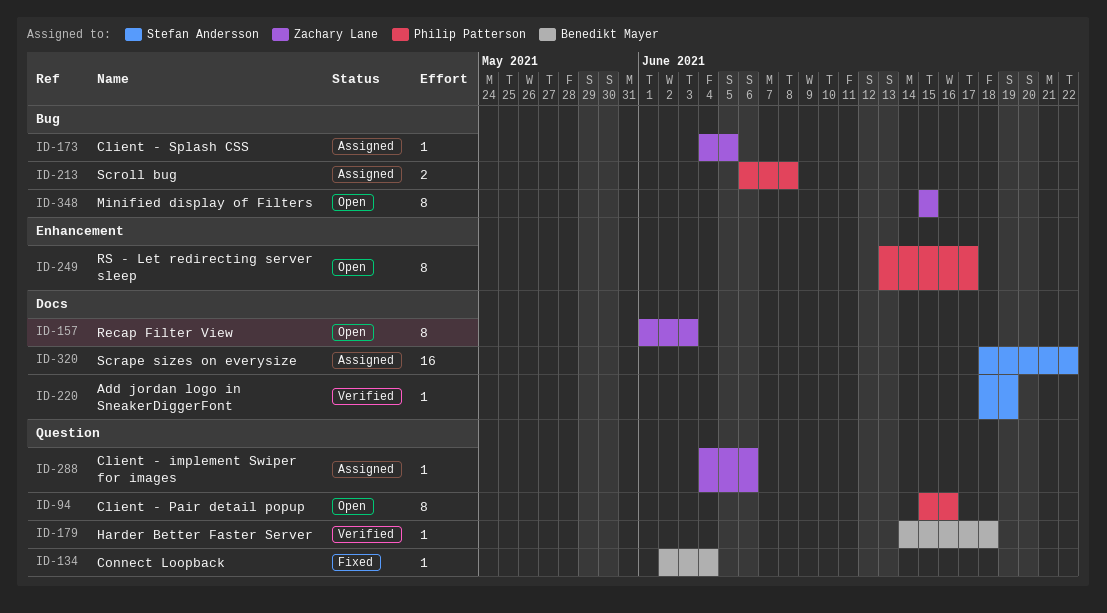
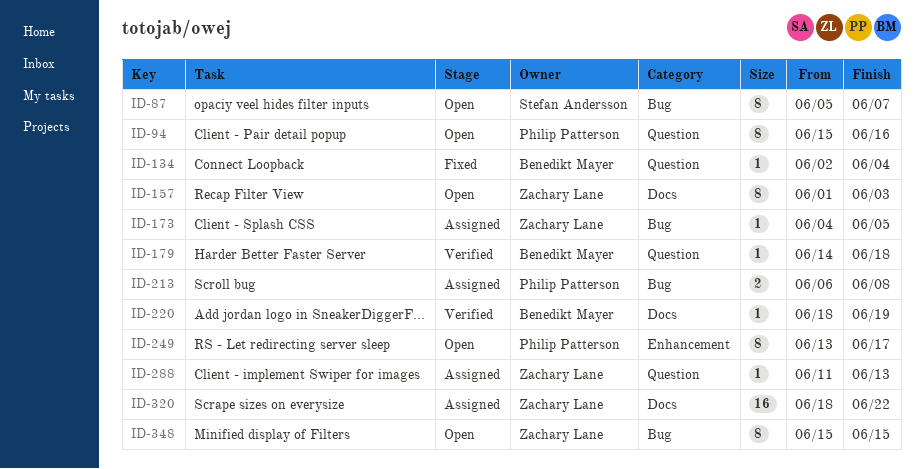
ID-87: none -> present
ID-220, owner: Stefan Andersson -> Benedikt Mayer
ID-288, start: Jun 4 -> Jun 11
ID-288, due: Jun 6 -> Jun 13
ID-320, owner: Stefan Andersson -> Zachary Lane

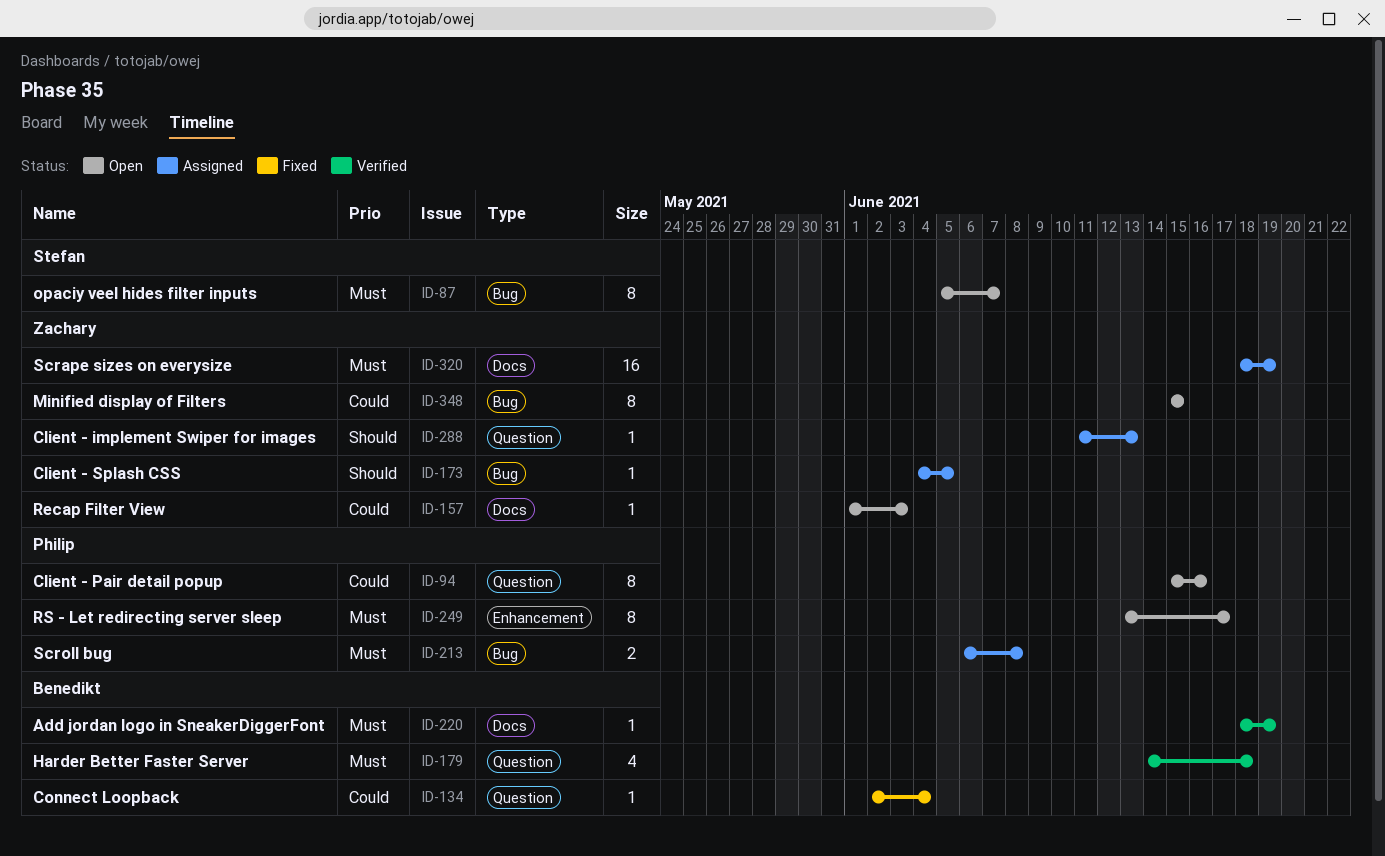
ID-157, estimate: 8 -> 1
ID-179, estimate: 1 -> 4
ID-320, due: Jun 22 -> Jun 19

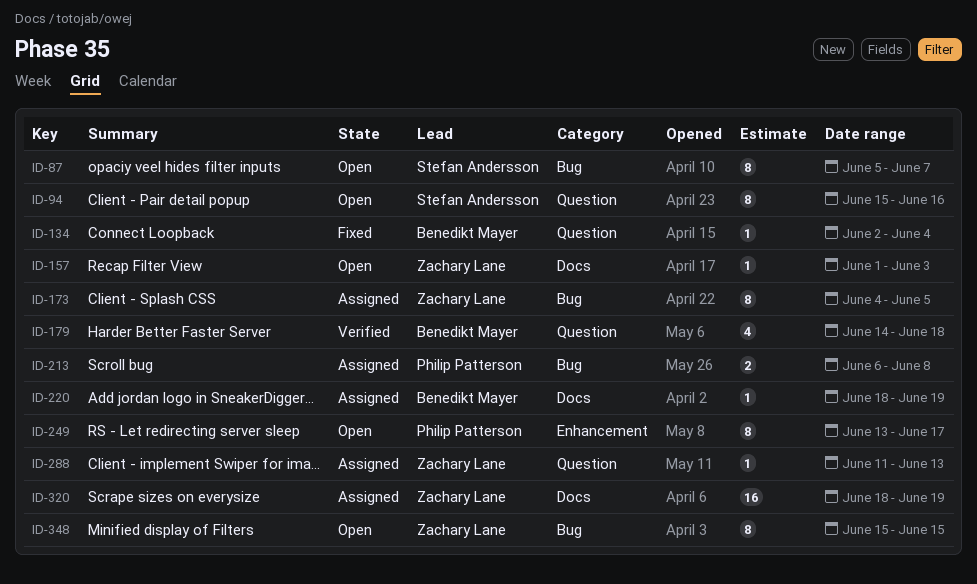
ID-94, owner: Philip Patterson -> Stefan Andersson
ID-173, estimate: 1 -> 8
ID-220, status: Verified -> Assigned

